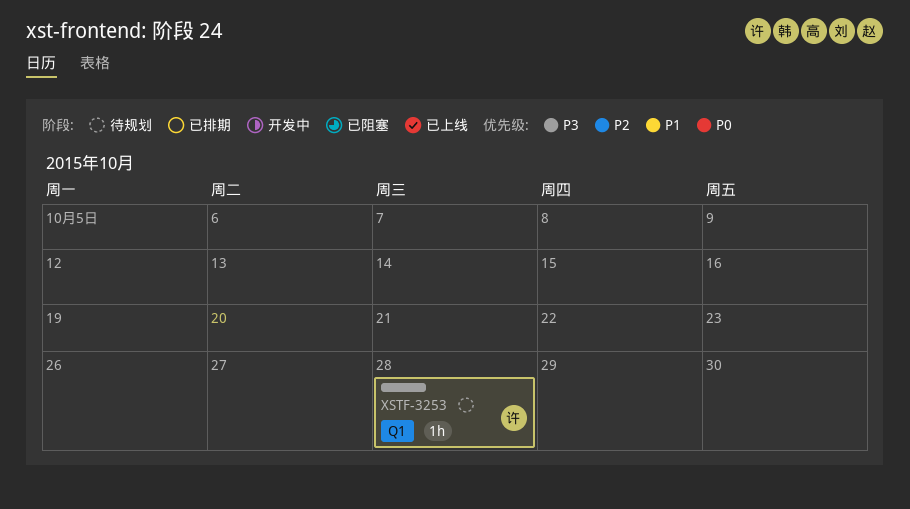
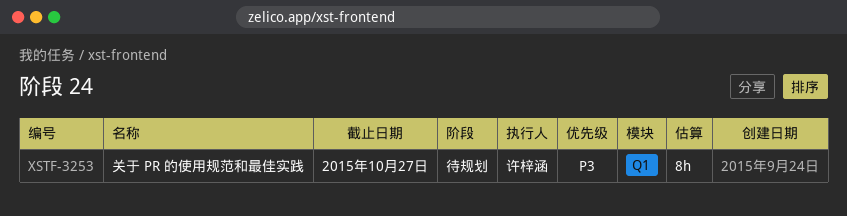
XSTF-3253, estimate: 1h -> 8h
XSTF-3253, due: Oct 28 -> Oct 27

